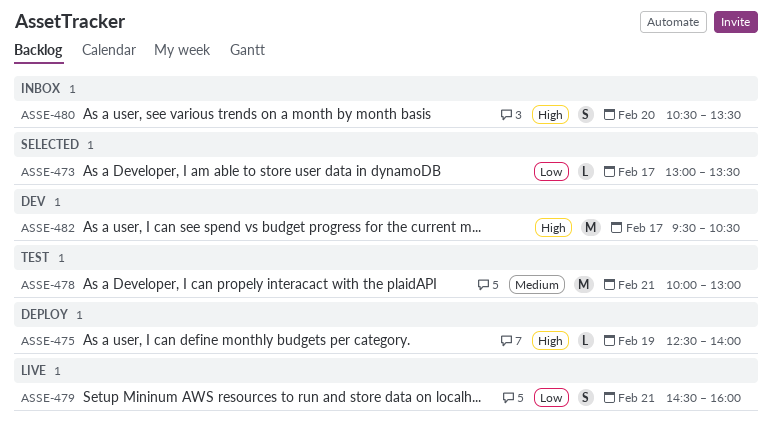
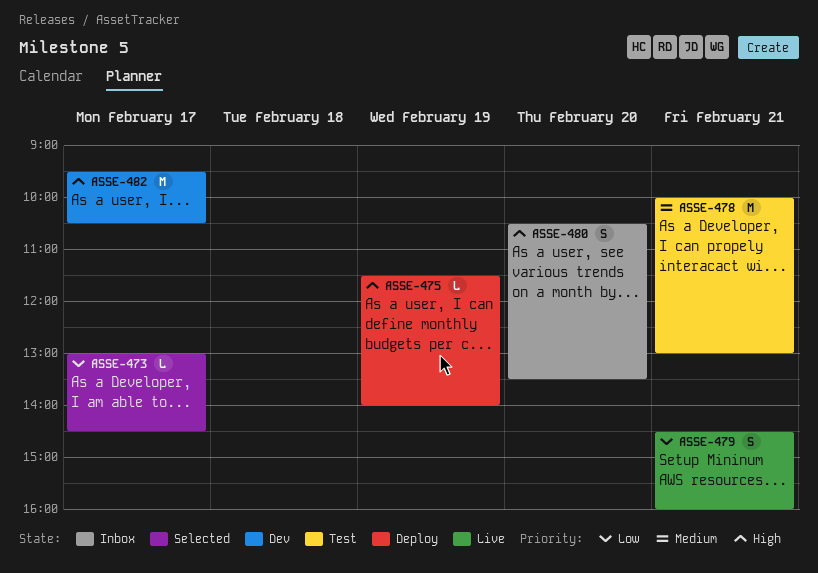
ASSE-473, ends: 13:30 -> 14:30
ASSE-475, begins: 12:30 -> 11:30

